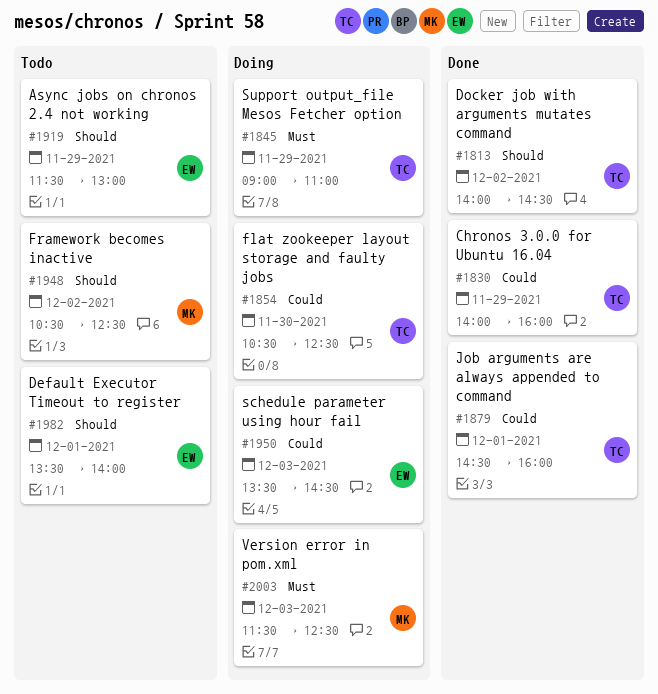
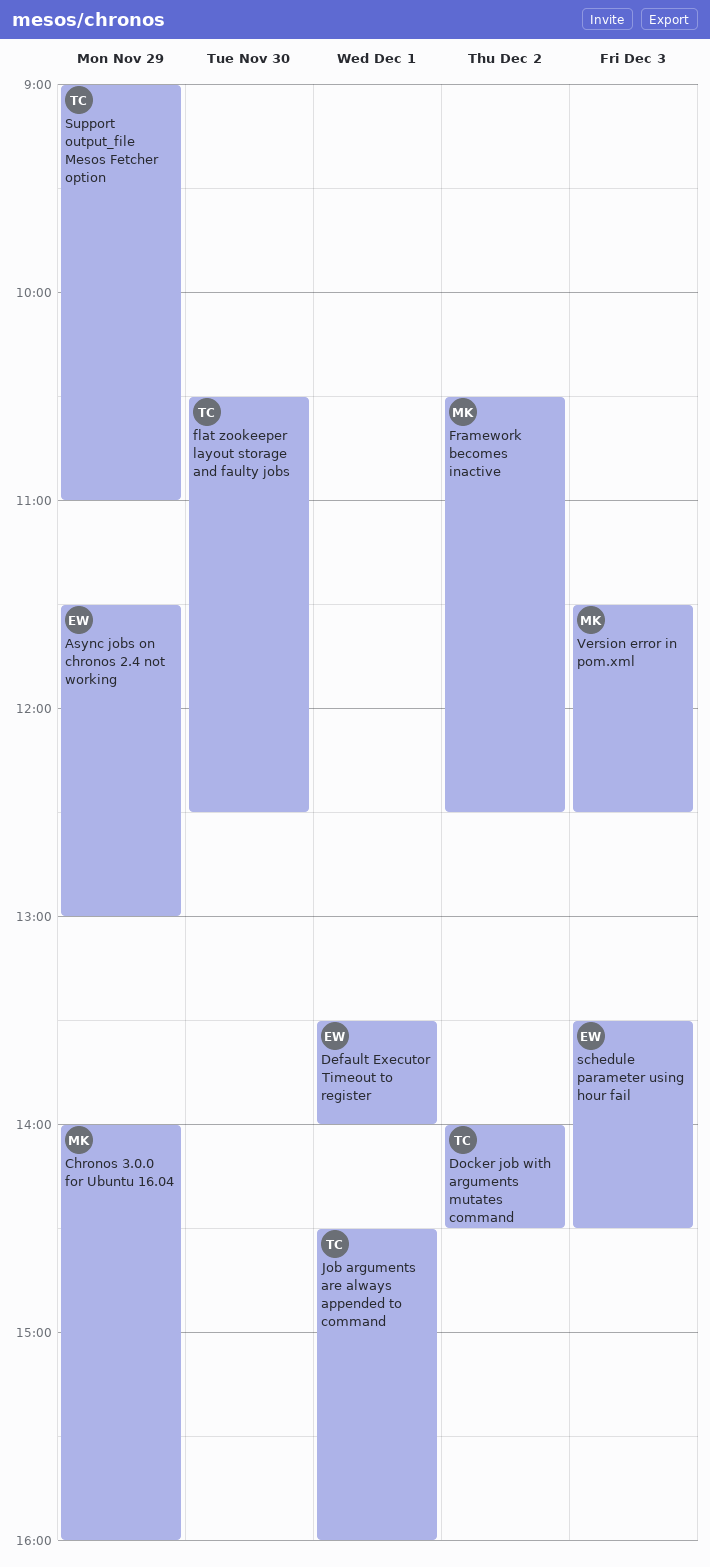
Chronos 3.0.0 for Ubuntu 16.04, owner: TC -> MK

